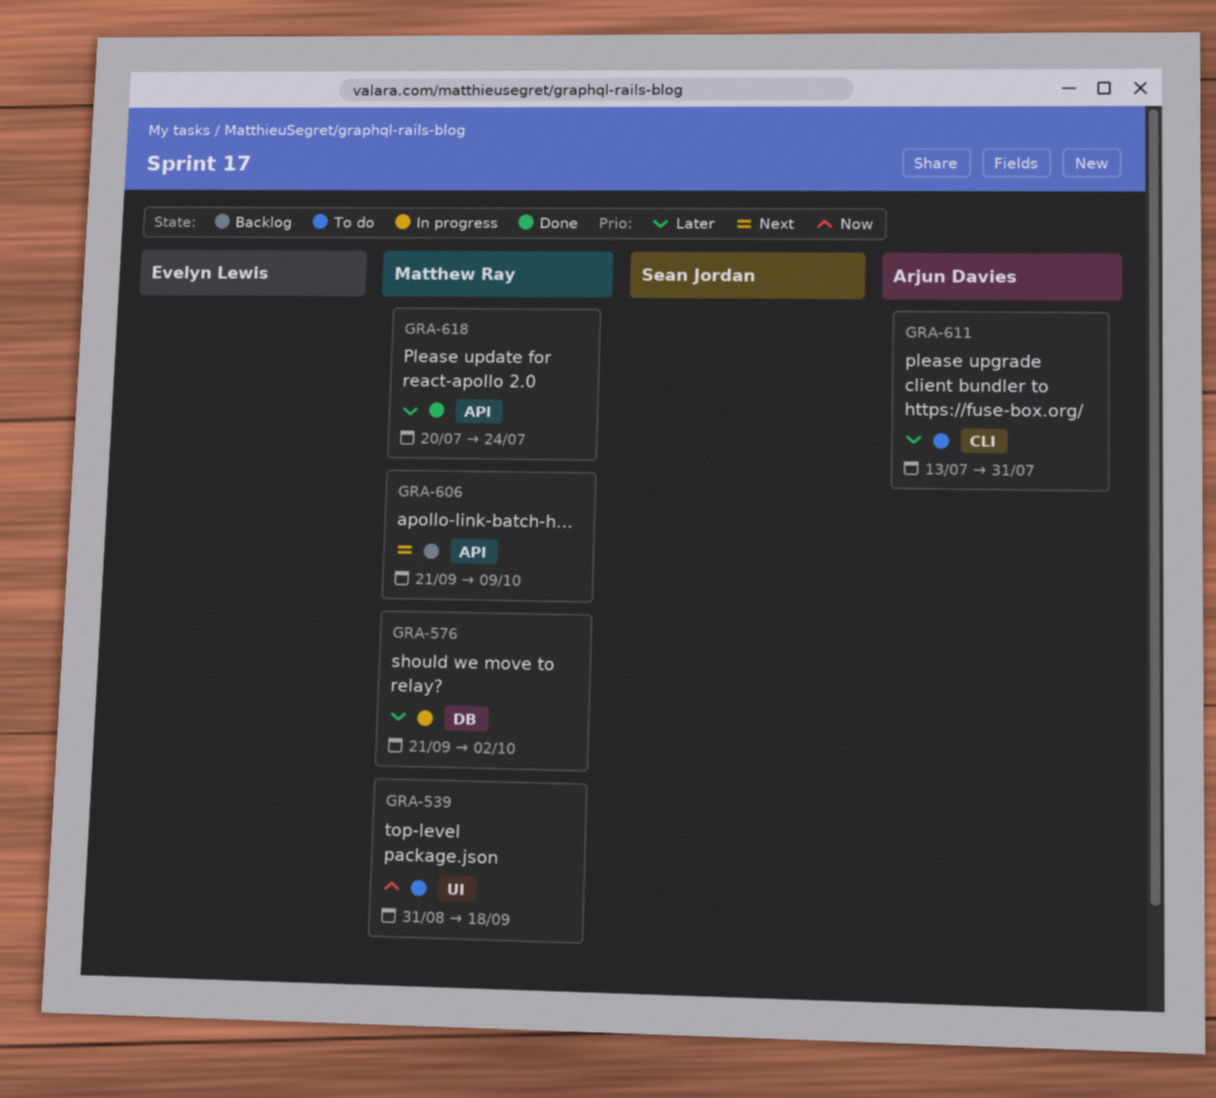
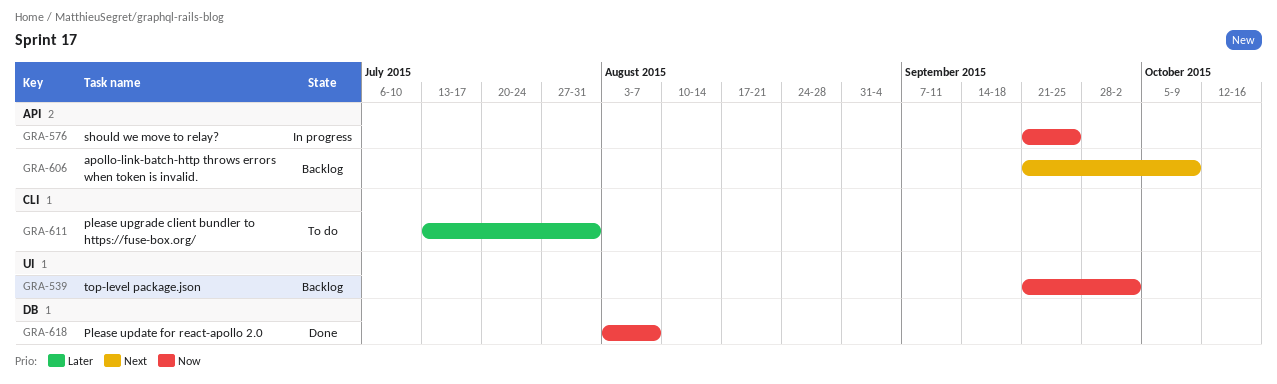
GRA-539, status: To do -> Backlog
GRA-539, start: Aug 31 -> Sep 21
GRA-539, due: Sep 18 -> Oct 2
GRA-576, priority: Later -> Now
GRA-576, label: DB -> API
GRA-576, due: Oct 2 -> Sep 25
GRA-618, priority: Later -> Now
GRA-618, label: API -> DB
GRA-618, start: Jul 20 -> Aug 3
GRA-618, due: Jul 24 -> Aug 7

